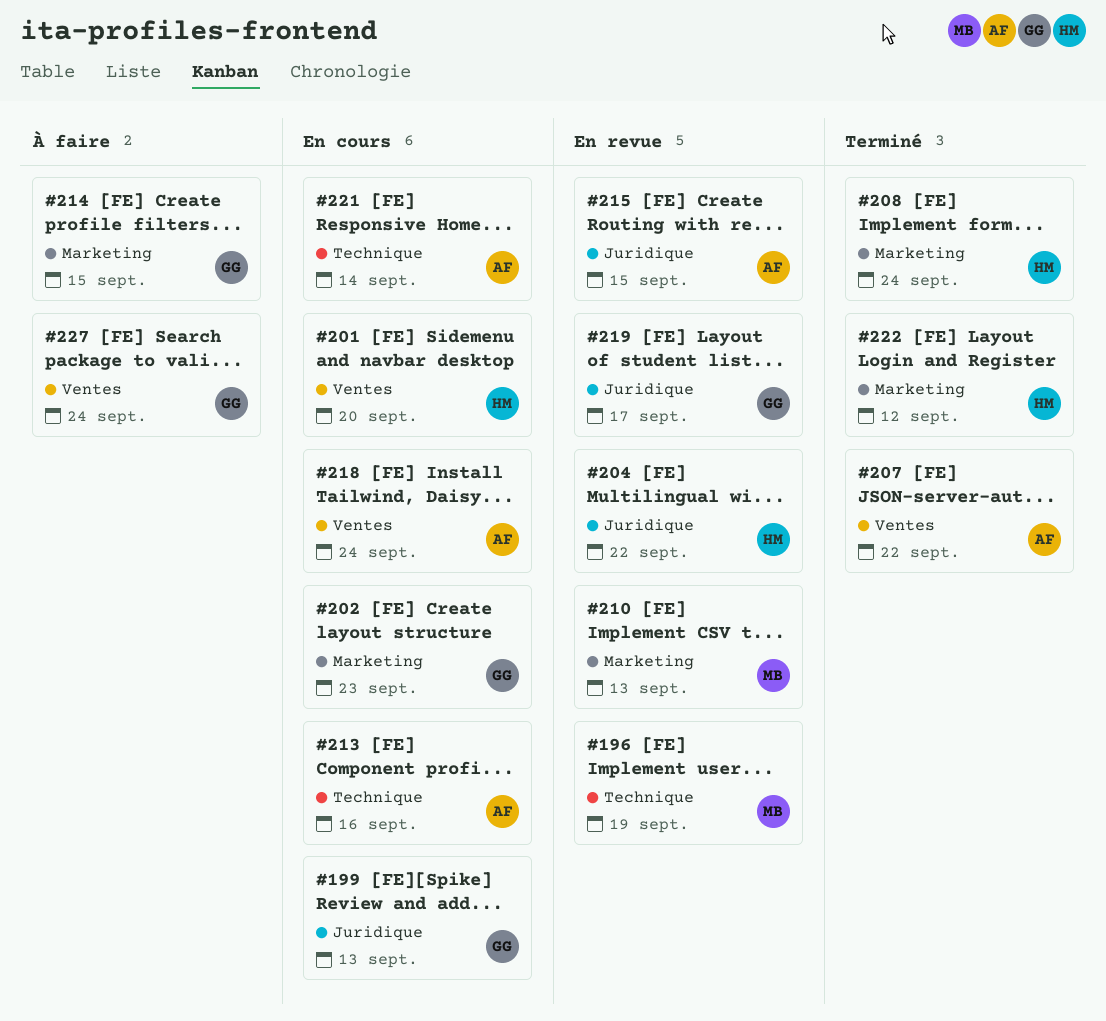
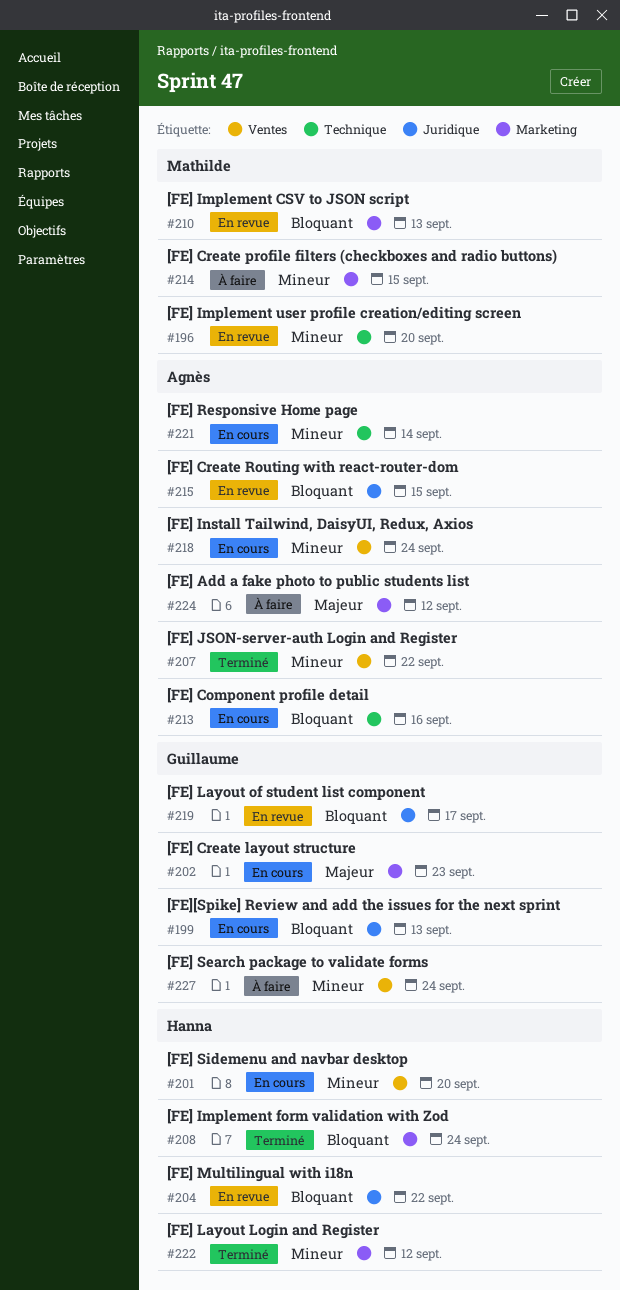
#196, due: Sep 19 -> Sep 20
#214, owner: Guillaume -> Mathilde
#224: none -> present

